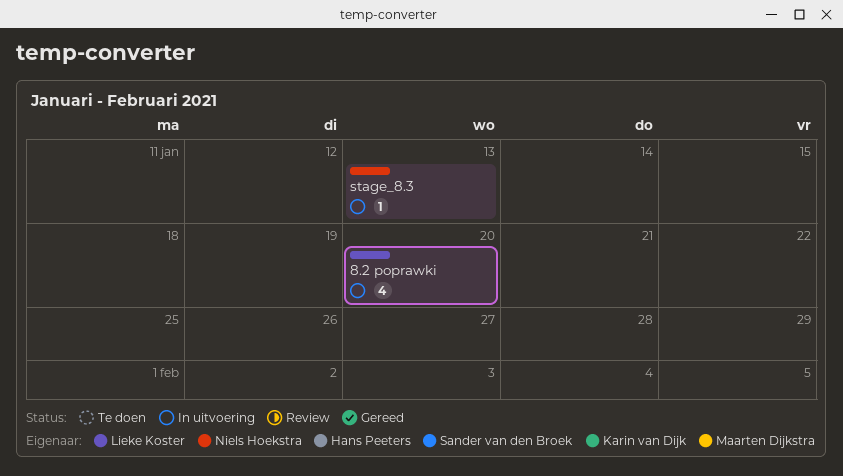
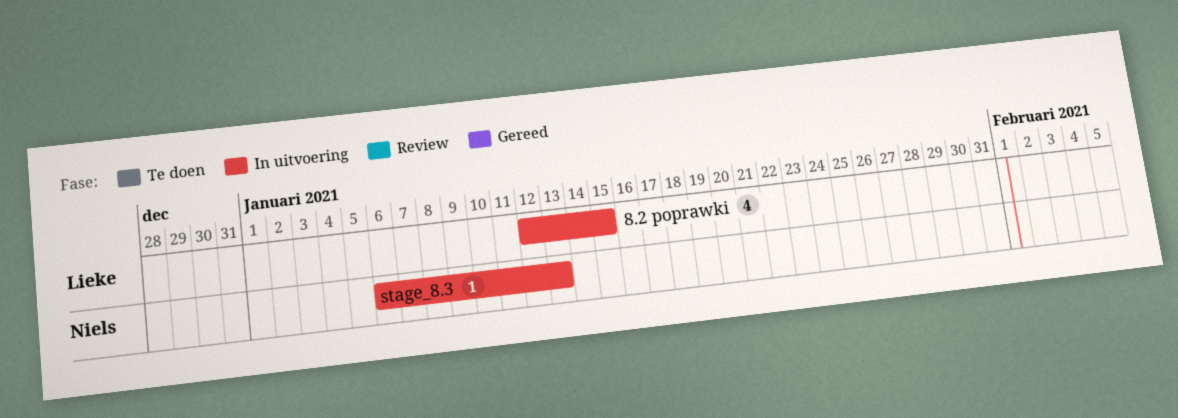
8.2 poprawki, due: Jan 20 -> Jan 15

